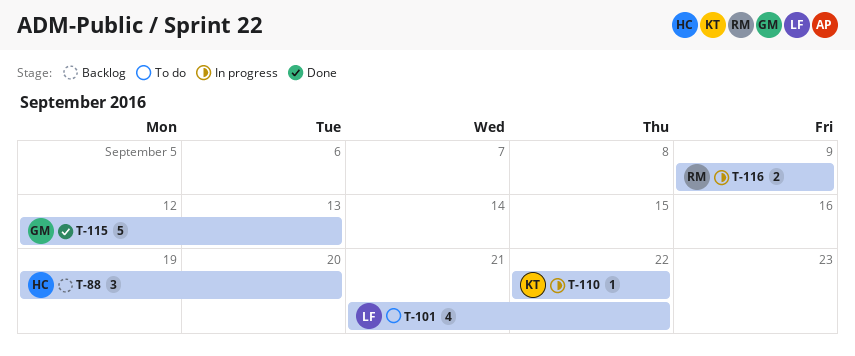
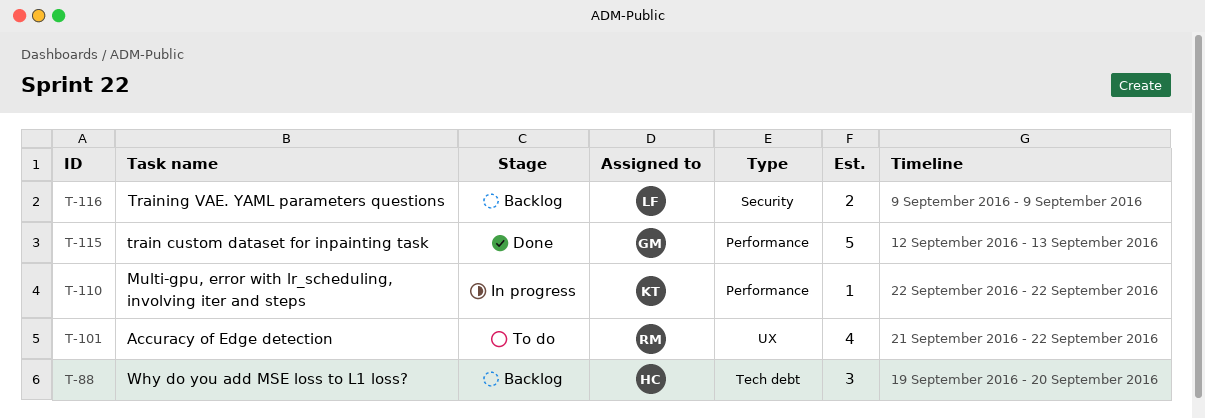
T-101, owner: LF -> RM
T-116, status: In progress -> Backlog
T-116, owner: RM -> LF

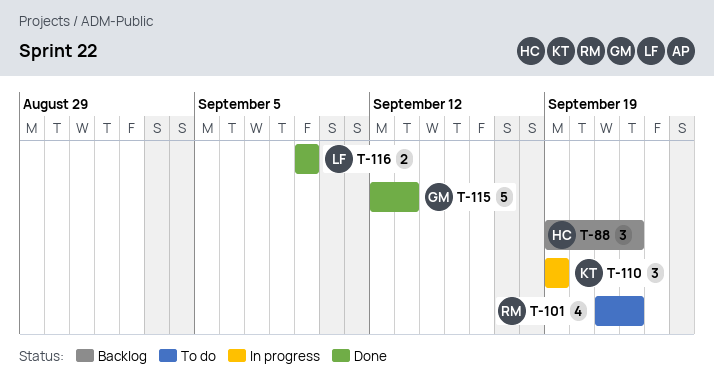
T-88, due: Sep 20 -> Sep 22
T-110, estimate: 1 -> 3
T-110, start: Sep 22 -> Sep 19
T-110, due: Sep 22 -> Sep 19
T-116, status: Backlog -> Done

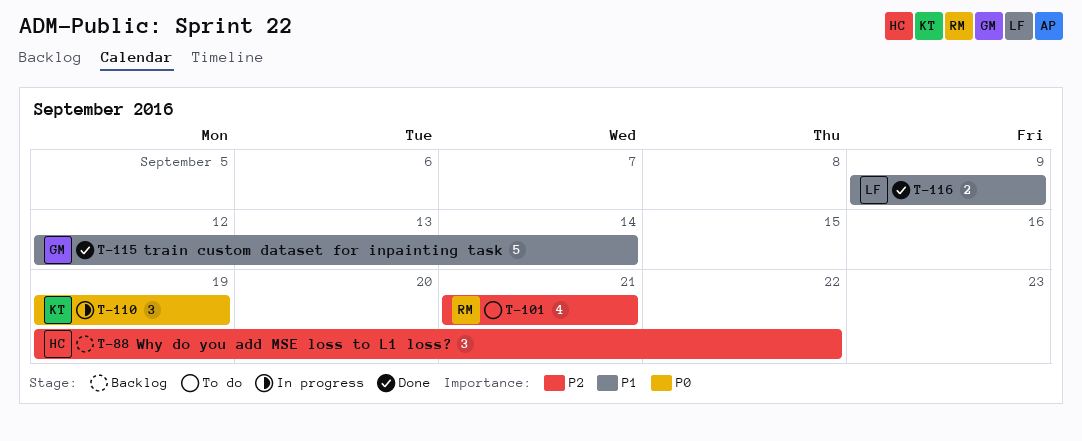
T-101, due: Sep 22 -> Sep 21
T-115, due: Sep 13 -> Sep 14

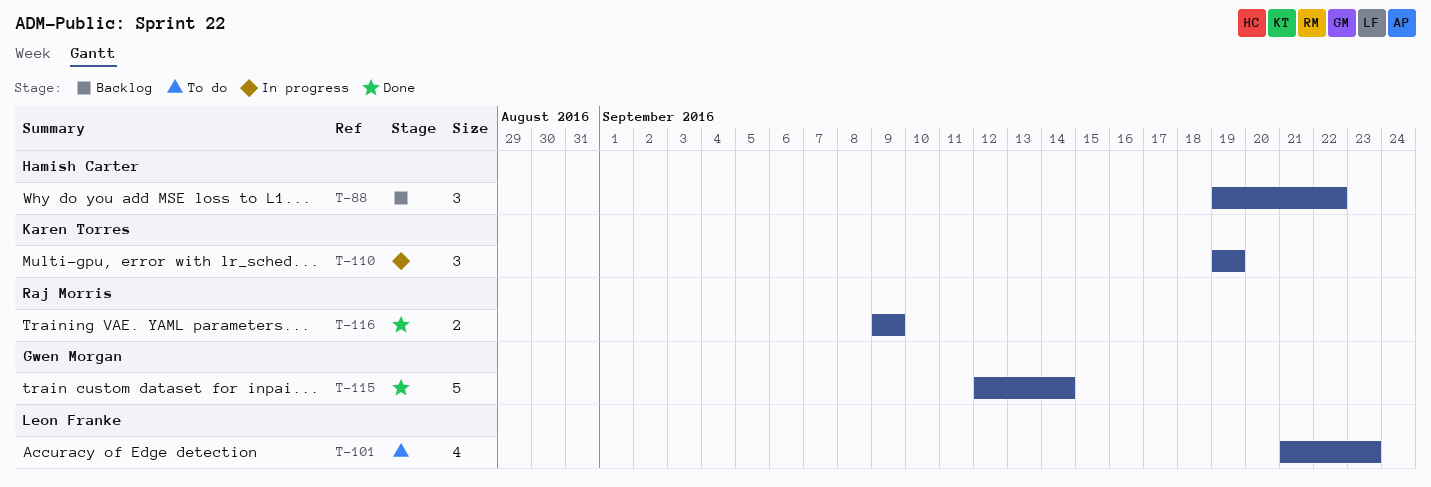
T-101, owner: Raj Morris -> Leon Franke
T-101, due: Sep 21 -> Sep 23
T-116, owner: Leon Franke -> Raj Morris

